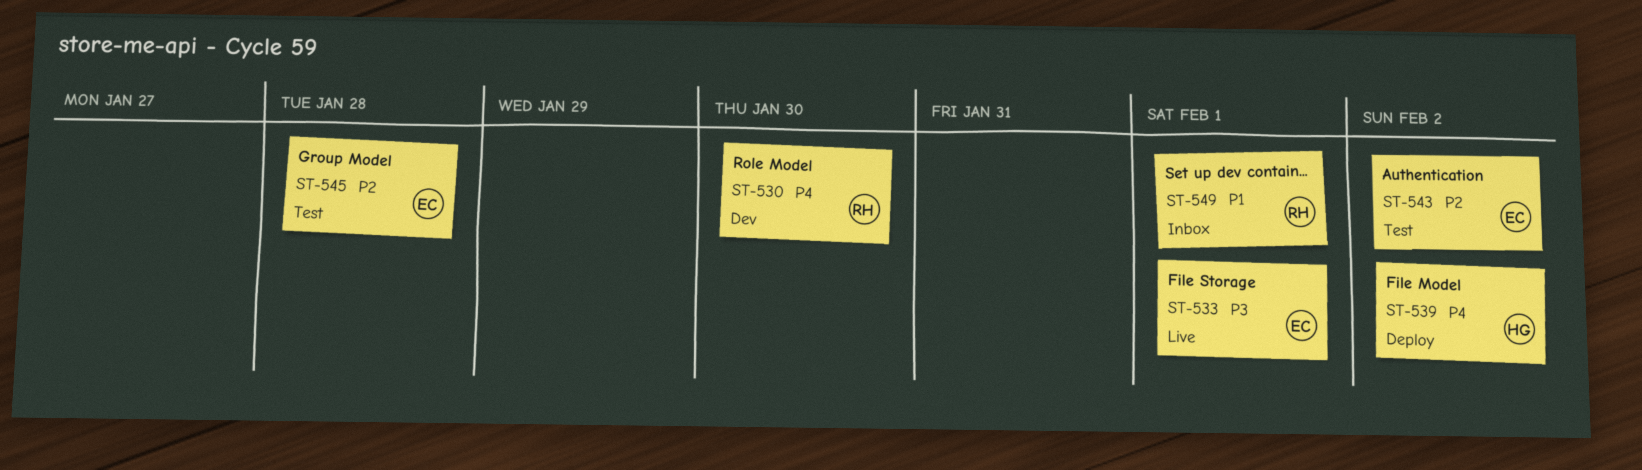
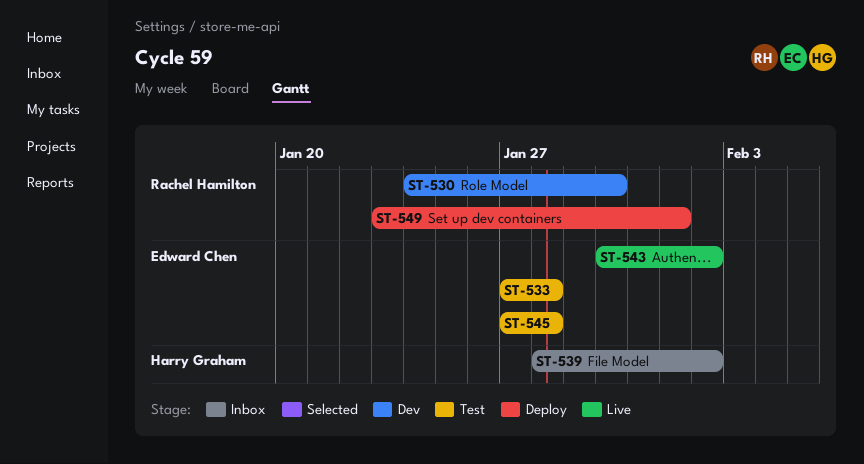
ST-533, status: Live -> Test
ST-533, due: Feb 1 -> Jan 28
ST-539, status: Deploy -> Inbox
ST-543, status: Test -> Live
ST-549, status: Inbox -> Deploy

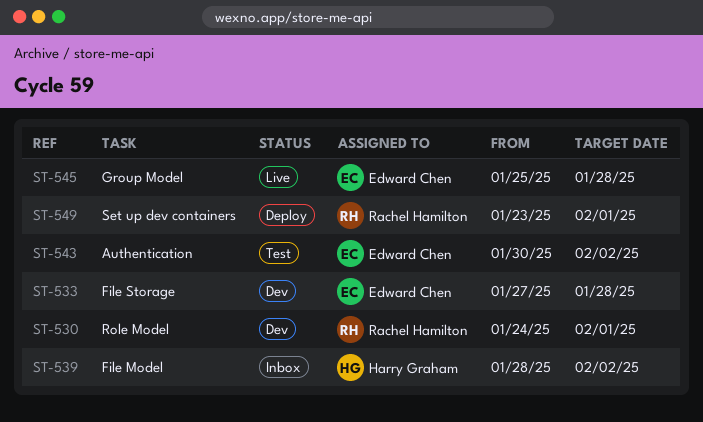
ST-530, due: Jan 30 -> Feb 1
ST-533, status: Test -> Dev
ST-543, status: Live -> Test
ST-545, status: Test -> Live
ST-545, start: Jan 27 -> Jan 25

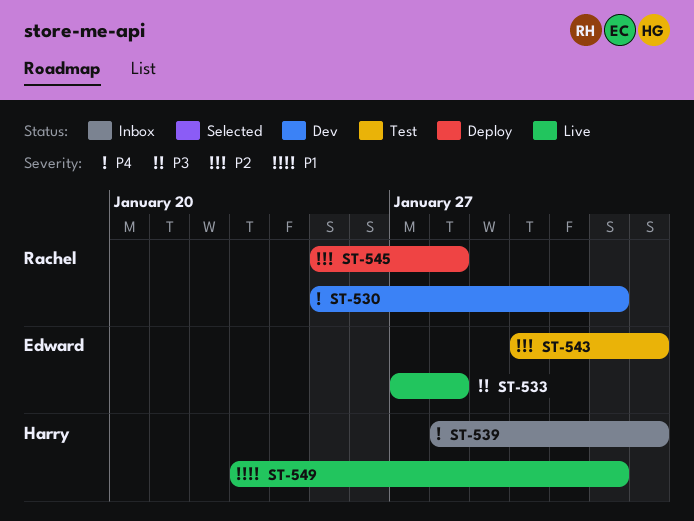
ST-530, start: Jan 24 -> Jan 25
ST-533, status: Dev -> Live
ST-545, status: Live -> Deploy
ST-545, owner: Edward Chen -> Rachel Hamilton
ST-549, status: Deploy -> Live
ST-549, owner: Rachel Hamilton -> Harry Graham

